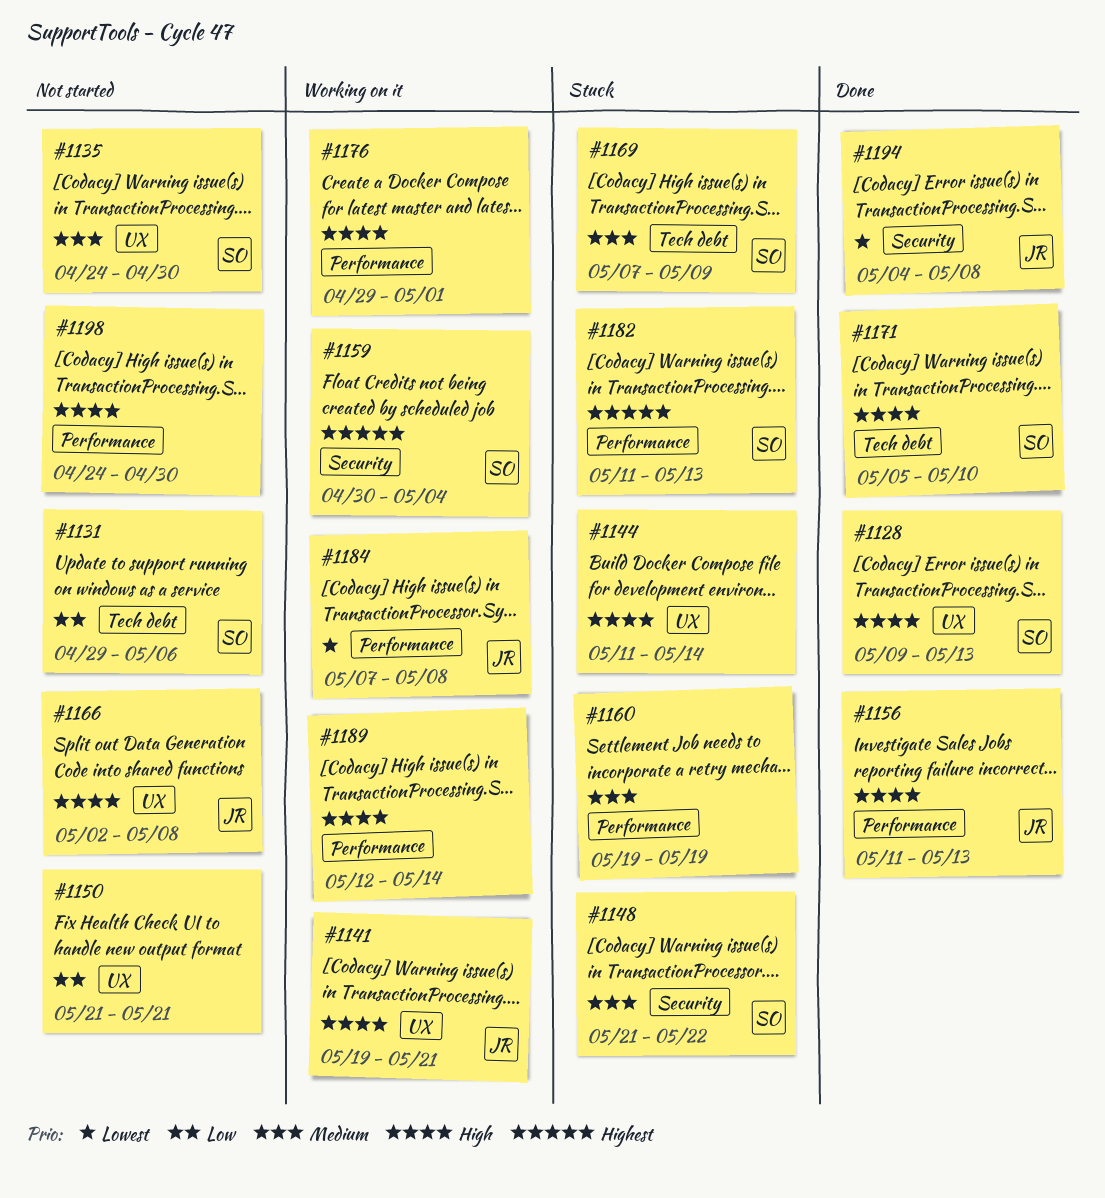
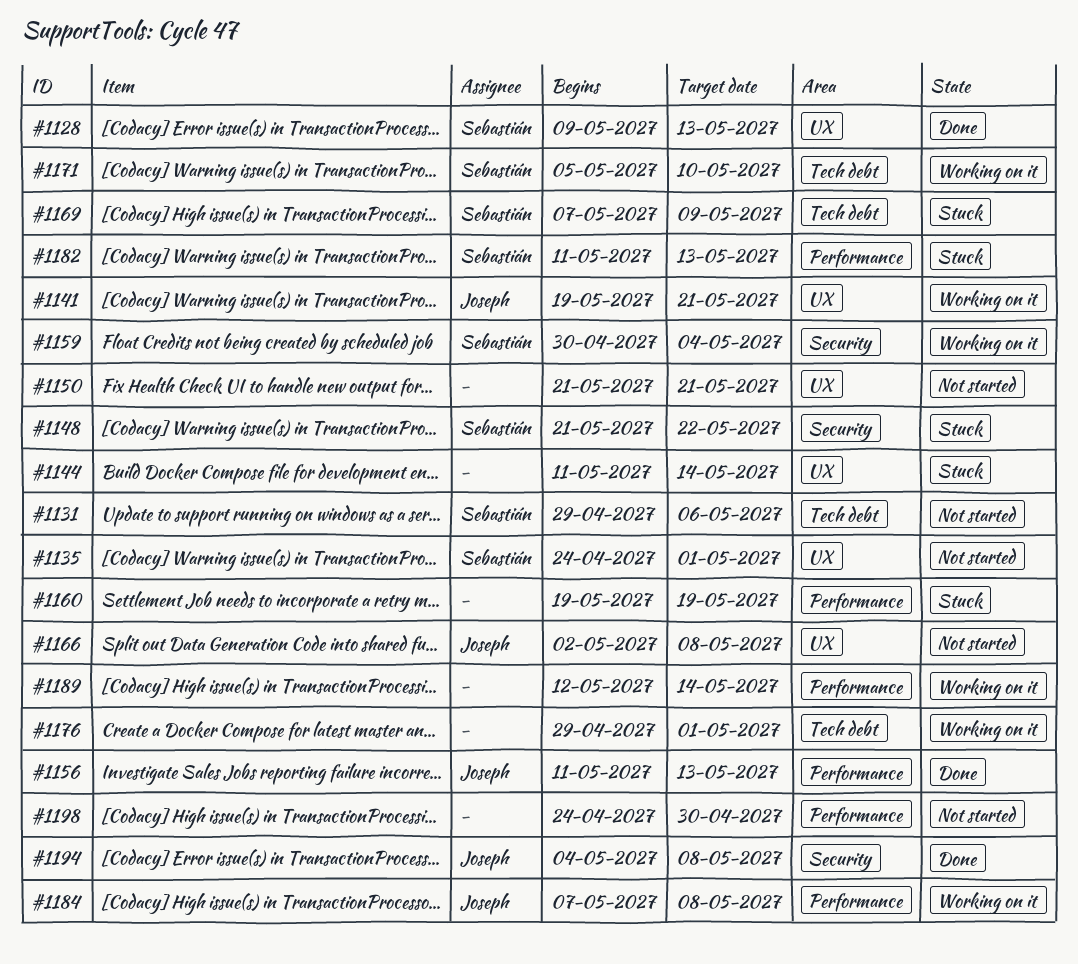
#1135, due: Apr 30 -> May 1
#1171, status: Done -> Working on it
#1176, label: Performance -> Tech debt

